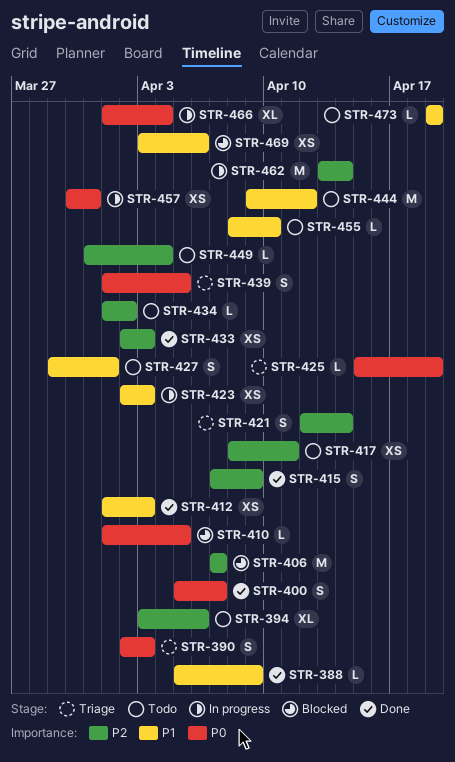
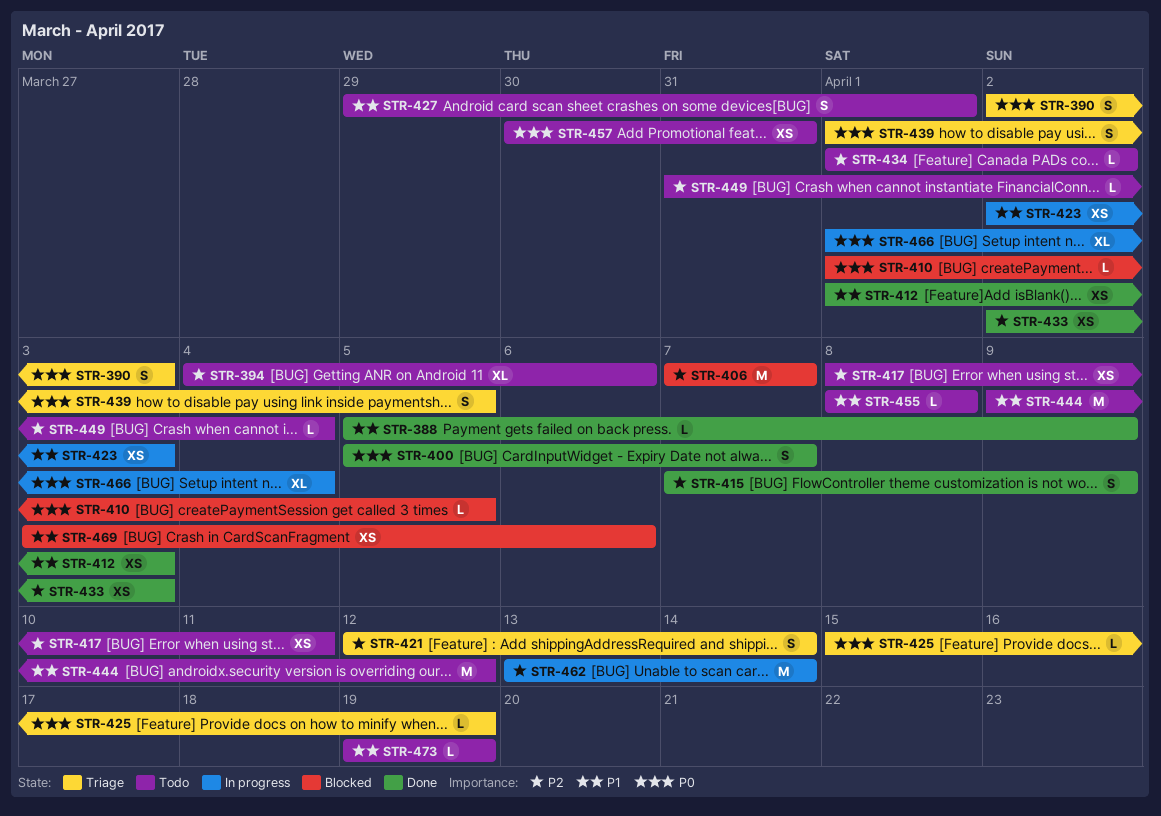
STR-394, start: Apr 3 -> Apr 4
STR-455, due: Apr 10 -> Apr 8
STR-457, status: In progress -> Todo

